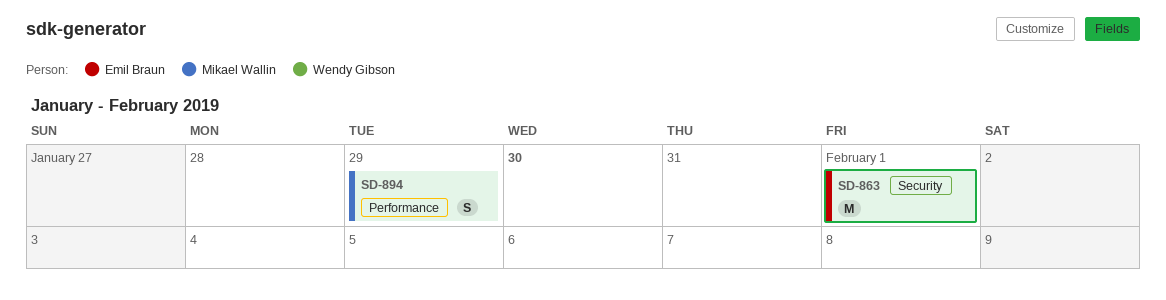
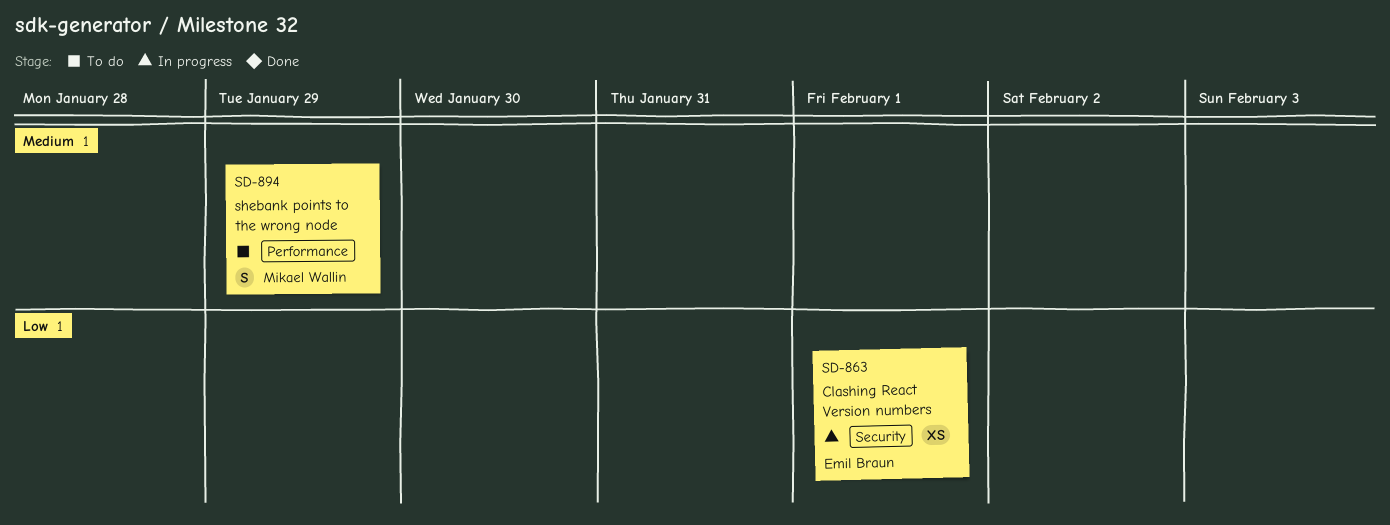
SD-863, estimate: M -> XS

